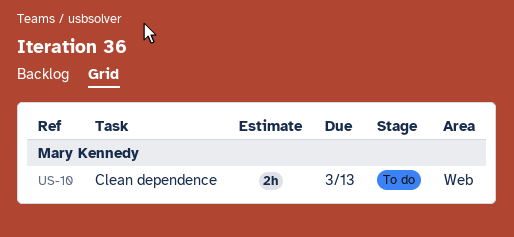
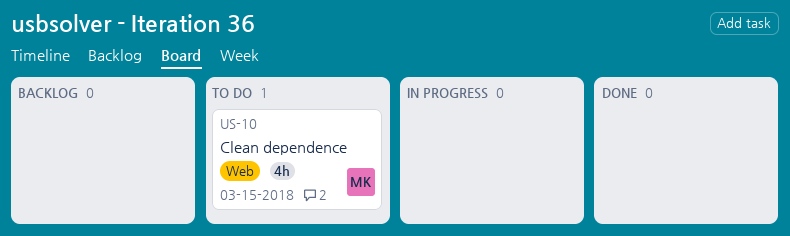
US-10, estimate: 2h -> 4h
US-10, due: Mar 13 -> Mar 15

